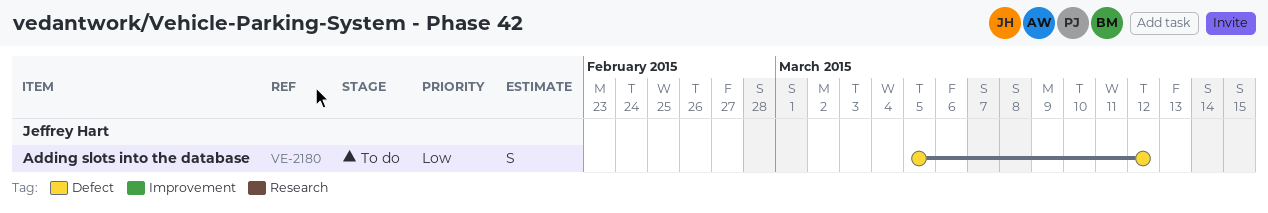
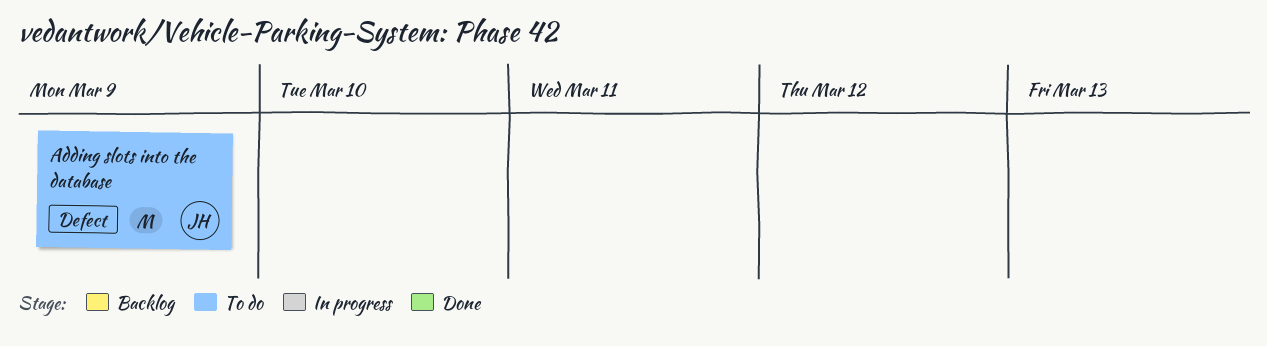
Adding slots into the database, estimate: S -> M
Adding slots into the database, due: Mar 12 -> Mar 9

